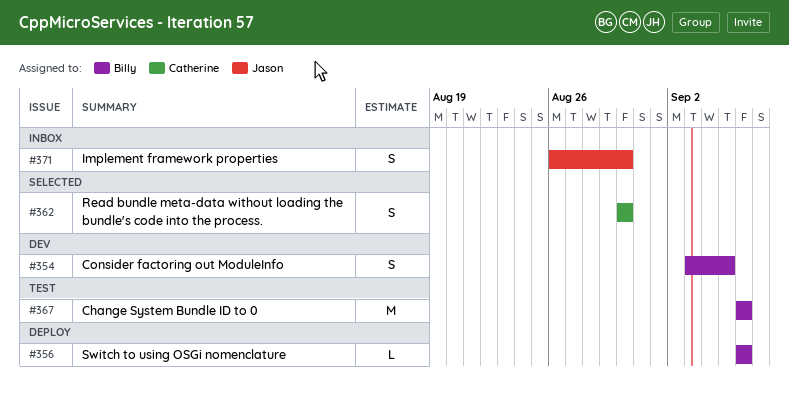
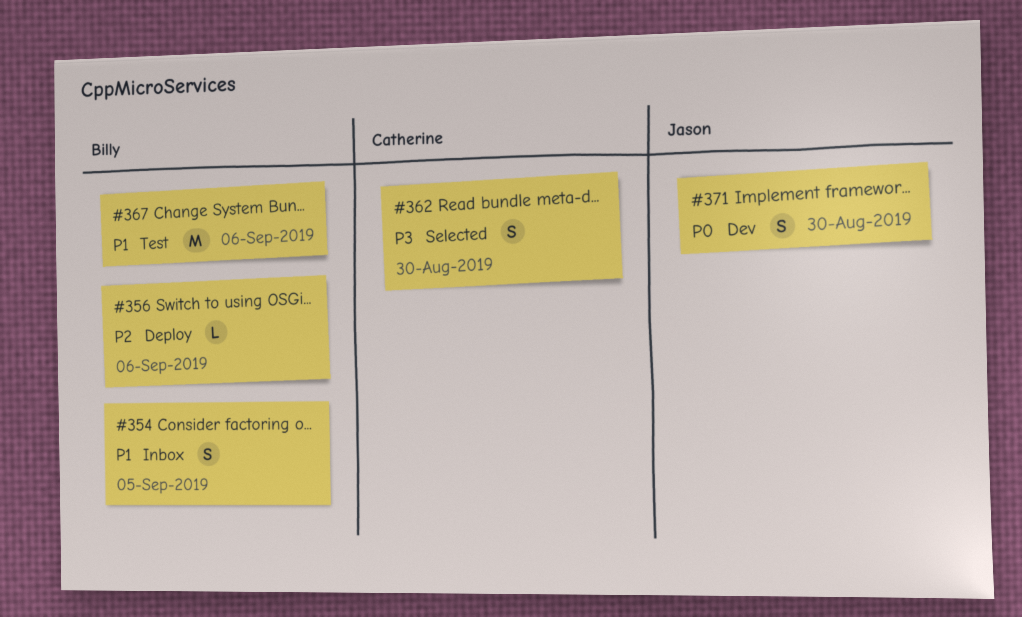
#354, status: Dev -> Inbox
#371, status: Inbox -> Dev

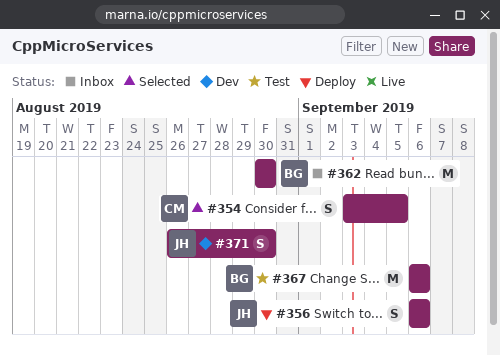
#354, status: Inbox -> Selected
#354, owner: Billy -> Catherine
#356, owner: Billy -> Jason
#356, estimate: L -> S
#362, status: Selected -> Inbox
#362, owner: Catherine -> Billy
#362, estimate: S -> M

